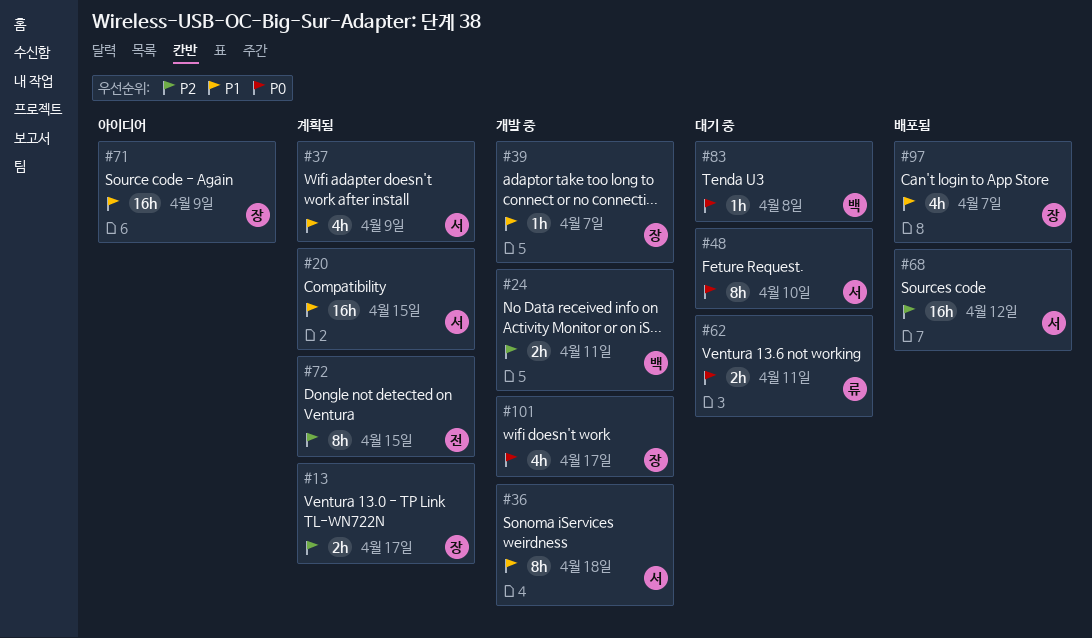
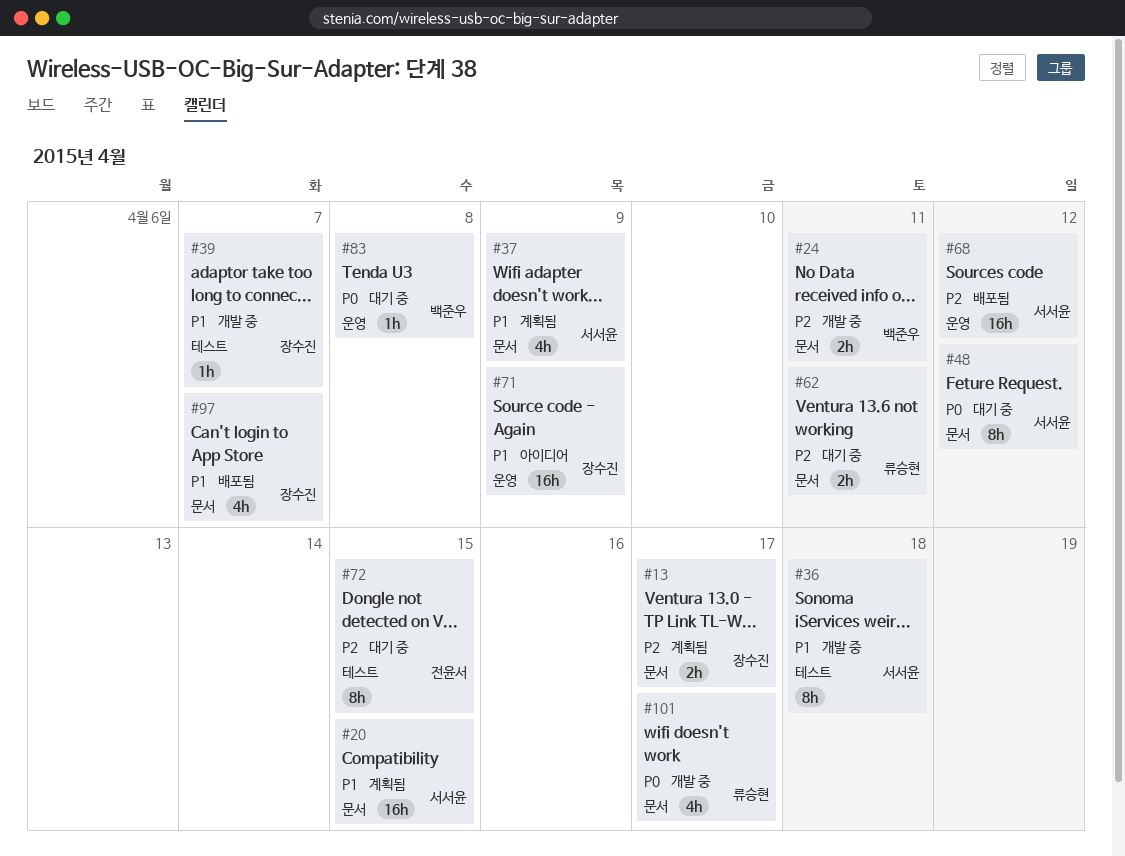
#48, due: Apr 10 -> Apr 12
#62, priority: P0 -> P2
#72, status: 계획됨 -> 대기 중
#101, owner: 장수진 -> 류승현

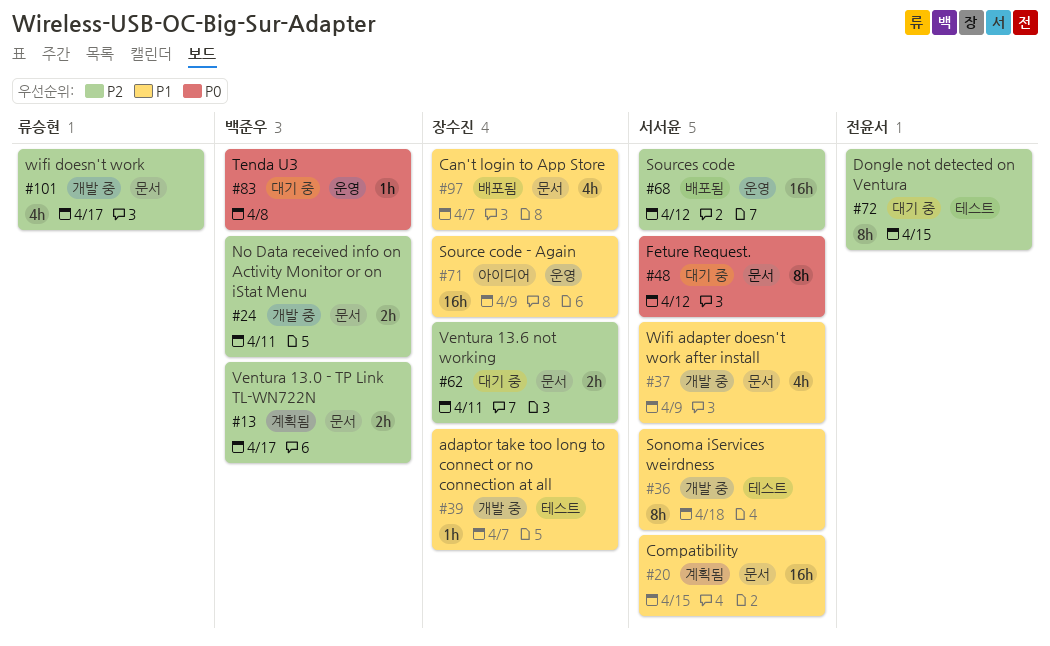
#13, owner: 장수진 -> 백준우
#37, status: 계획됨 -> 개발 중
#62, owner: 류승현 -> 장수진
#101, priority: P0 -> P2

